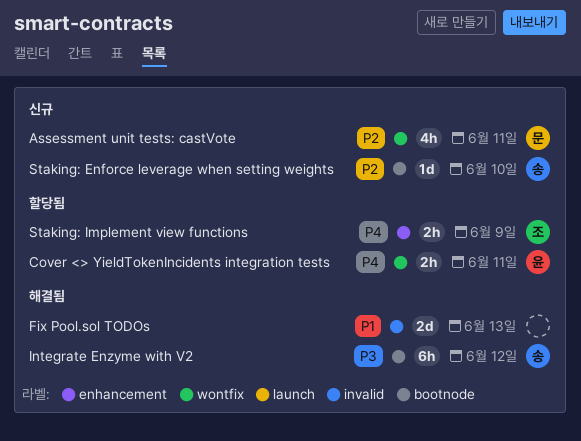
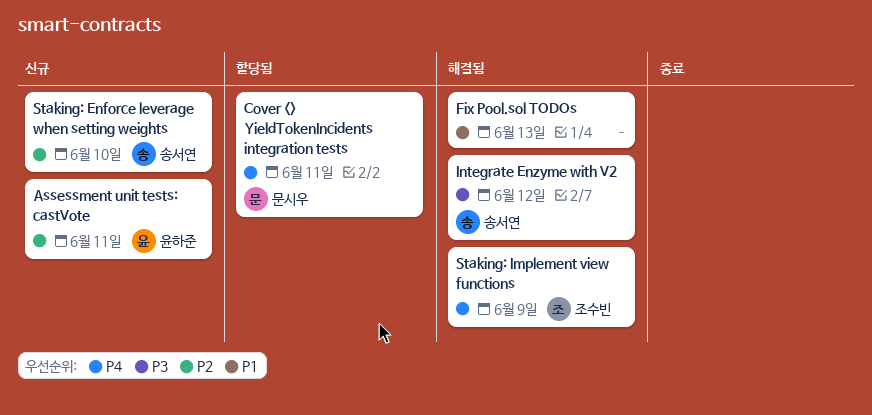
Assessment unit tests: castVote, owner: 문시우 -> 윤하준
Cover <> YieldTokenIncidents integration tests, owner: 윤하준 -> 문시우
Staking: Implement view functions, status: 할당됨 -> 해결됨

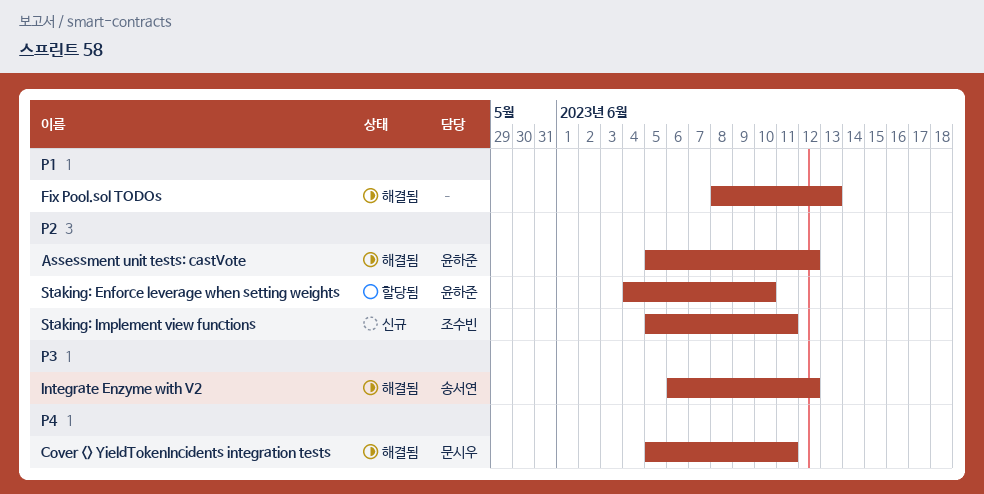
Assessment unit tests: castVote, status: 신규 -> 해결됨
Assessment unit tests: castVote, due: Jun 11 -> Jun 12
Cover <> YieldTokenIncidents integration tests, status: 할당됨 -> 해결됨
Staking: Enforce leverage when setting weights, status: 신규 -> 할당됨
Staking: Enforce leverage when setting weights, owner: 송서연 -> 윤하준
Staking: Implement view functions, status: 해결됨 -> 신규
Staking: Implement view functions, priority: P4 -> P2
Staking: Implement view functions, due: Jun 9 -> Jun 11

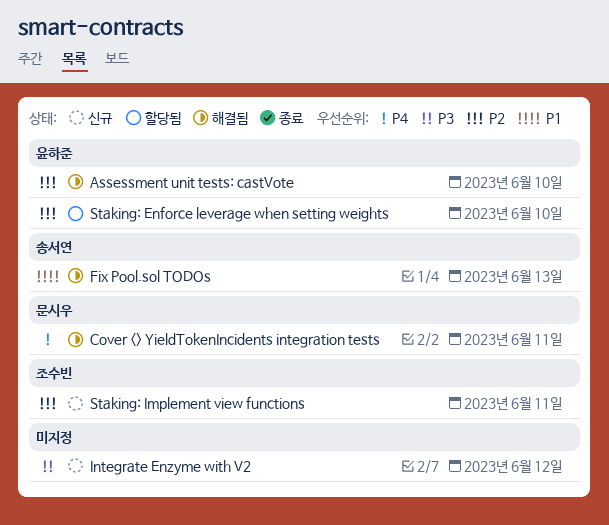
Assessment unit tests: castVote, due: Jun 12 -> Jun 10
Fix Pool.sol TODOs, owner: none -> 송서연
Integrate Enzyme with V2, status: 해결됨 -> 신규
Integrate Enzyme with V2, owner: 송서연 -> none

